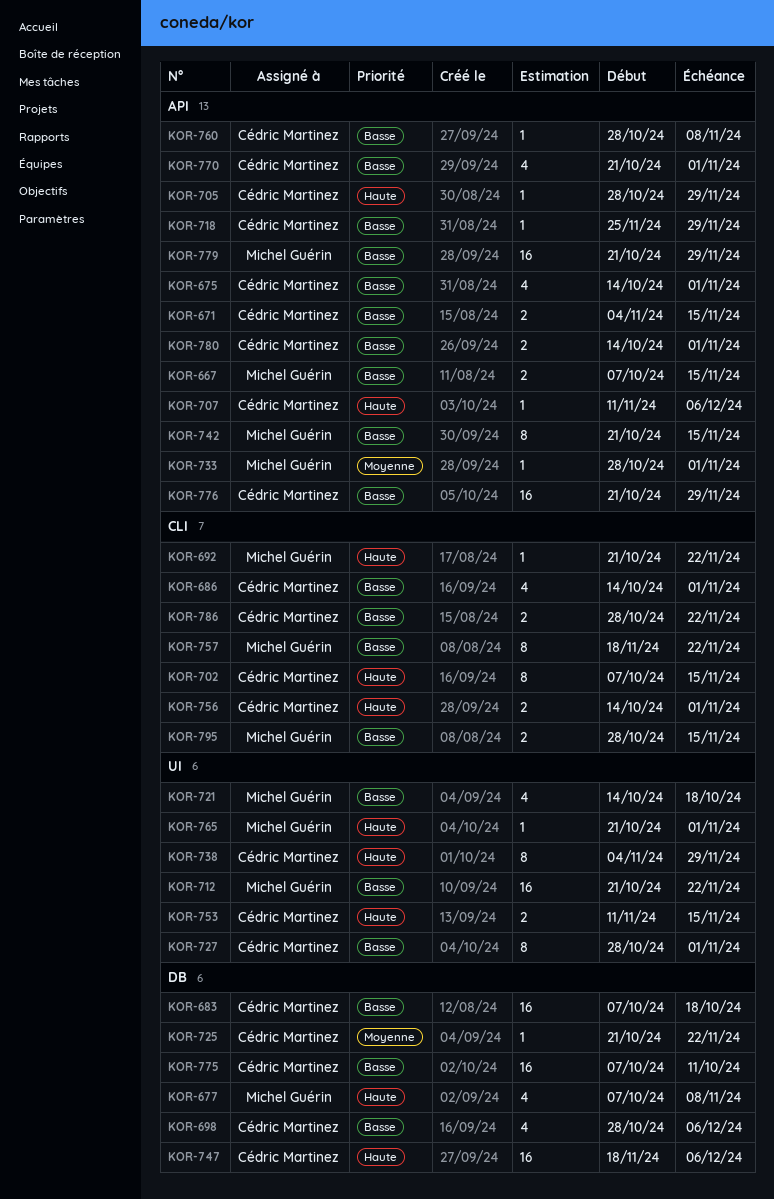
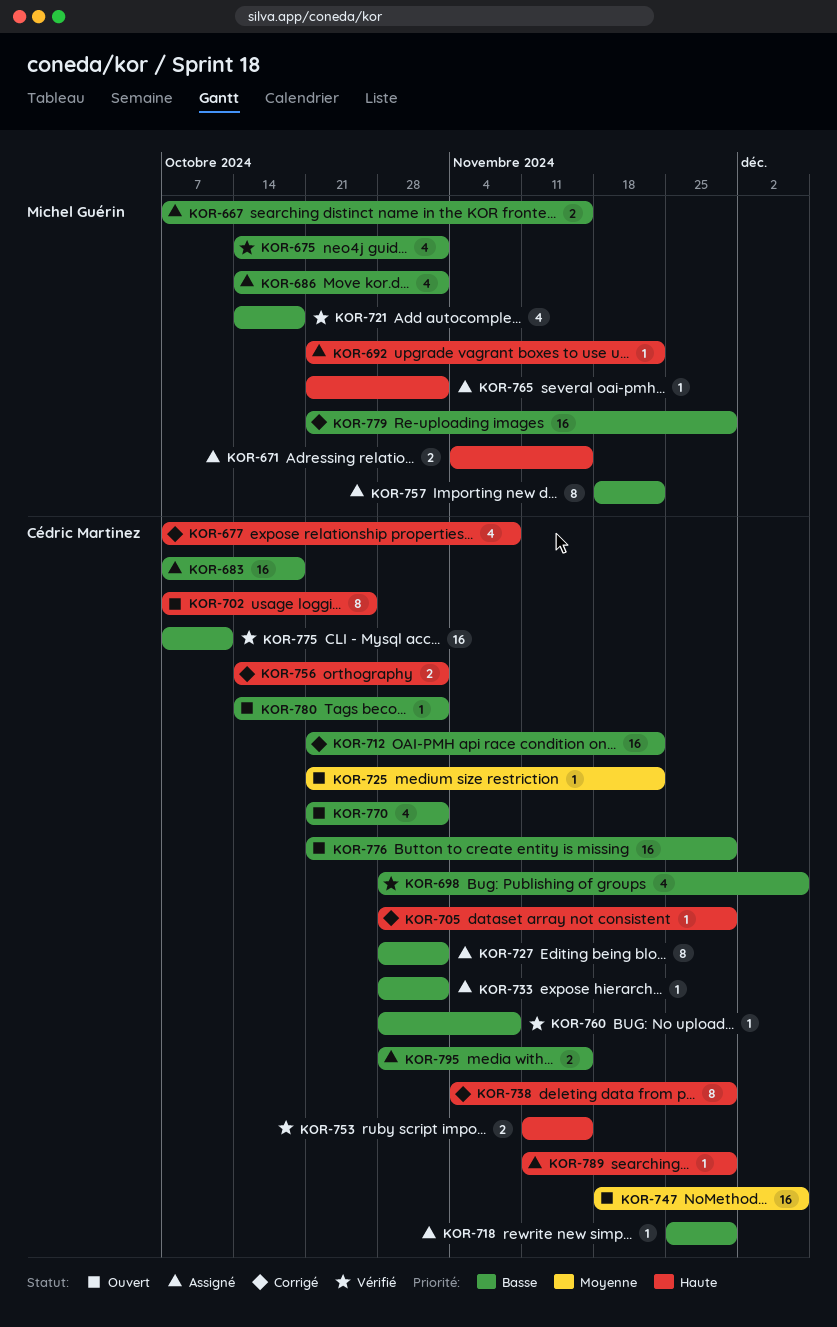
KOR-671, owner: Cédric Martinez -> Michel Guérin
KOR-671, priority: Basse -> Haute
KOR-675, owner: Cédric Martinez -> Michel Guérin
KOR-677, owner: Michel Guérin -> Cédric Martinez
KOR-686, owner: Cédric Martinez -> Michel Guérin
KOR-702, due: Nov 15 -> Oct 25
KOR-707: present -> none
KOR-712, owner: Michel Guérin -> Cédric Martinez
KOR-733, owner: Michel Guérin -> Cédric Martinez
KOR-733, priority: Moyenne -> Basse
KOR-742: present -> none
KOR-747, priority: Haute -> Moyenne
KOR-780, estimate: 2 -> 1
KOR-786: present -> none
KOR-789: none -> present
KOR-795, owner: Michel Guérin -> Cédric Martinez

